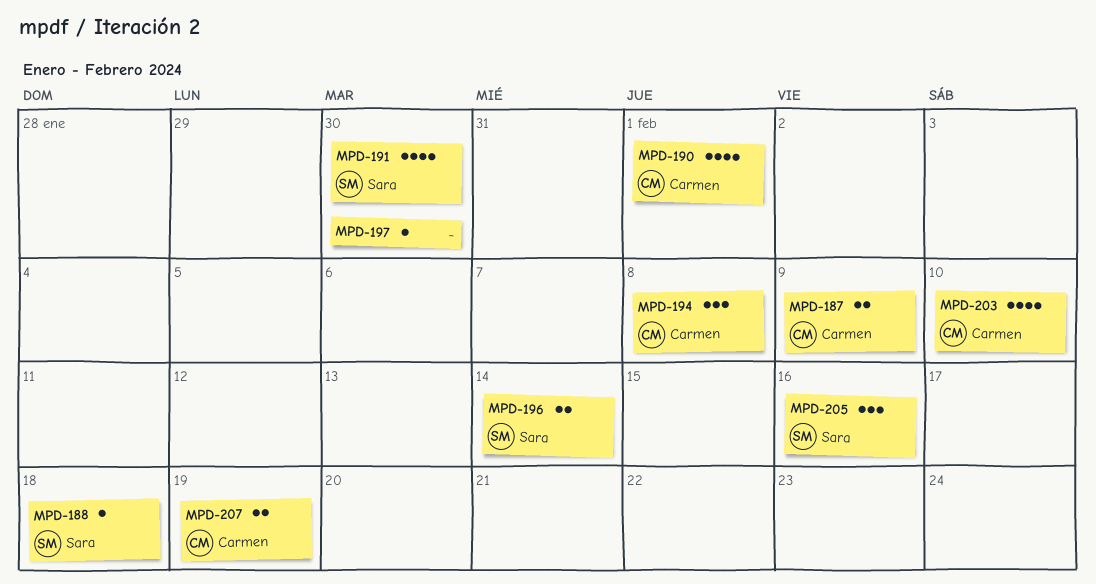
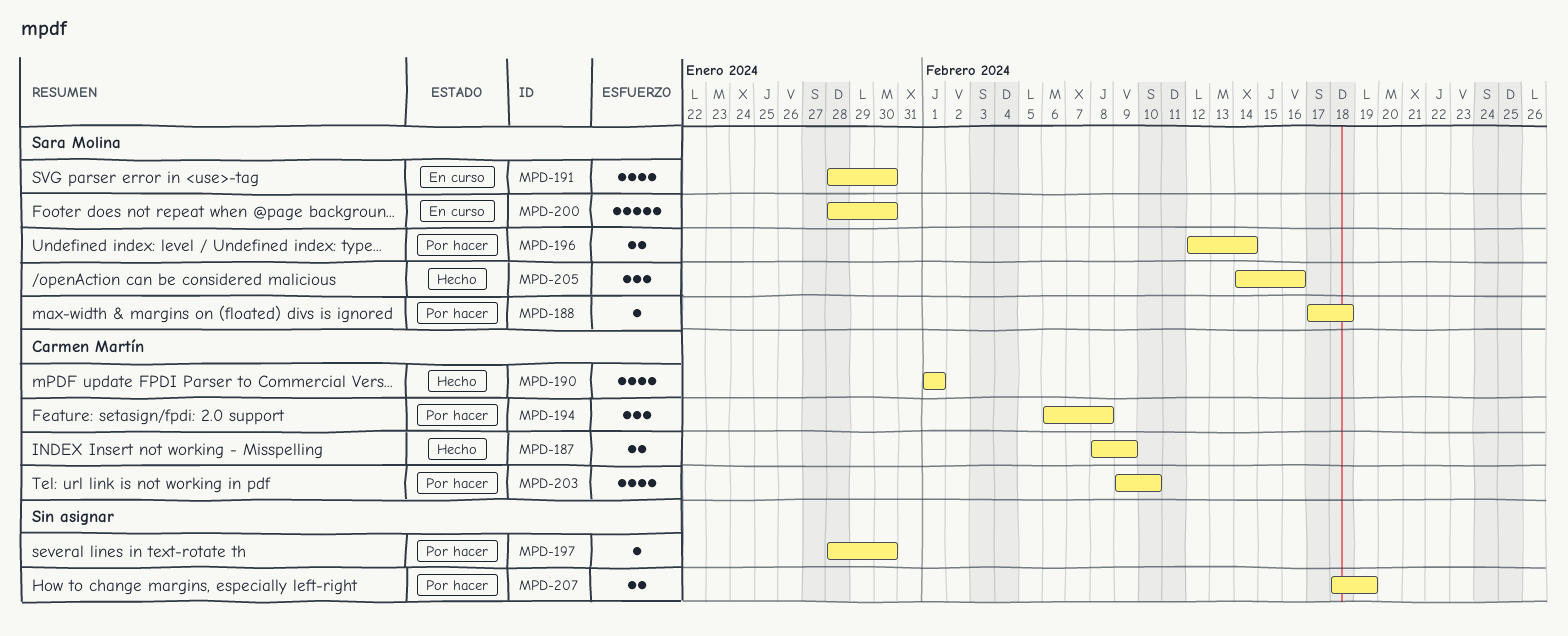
MPD-200: none -> present
MPD-207, owner: Carmen Martín -> none

